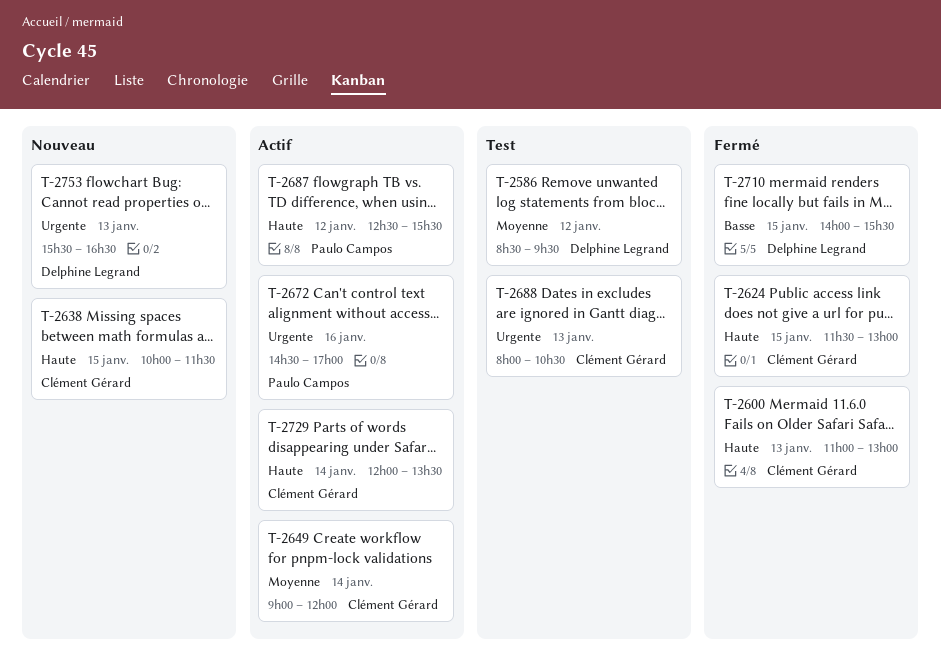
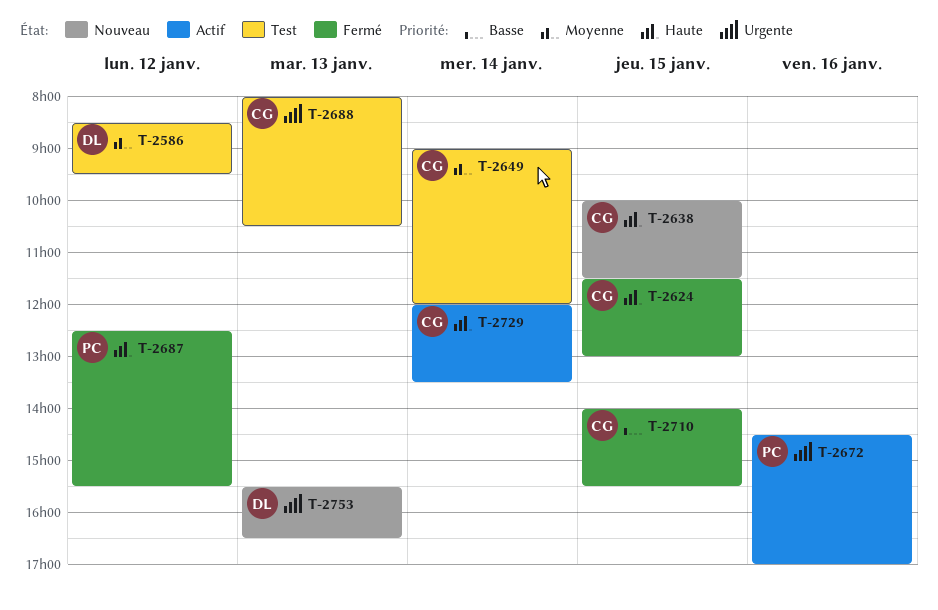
T-2600: present -> none
T-2649, status: Actif -> Test
T-2687, status: Actif -> Fermé
T-2710, owner: Delphine Legrand -> Clément Gérard

